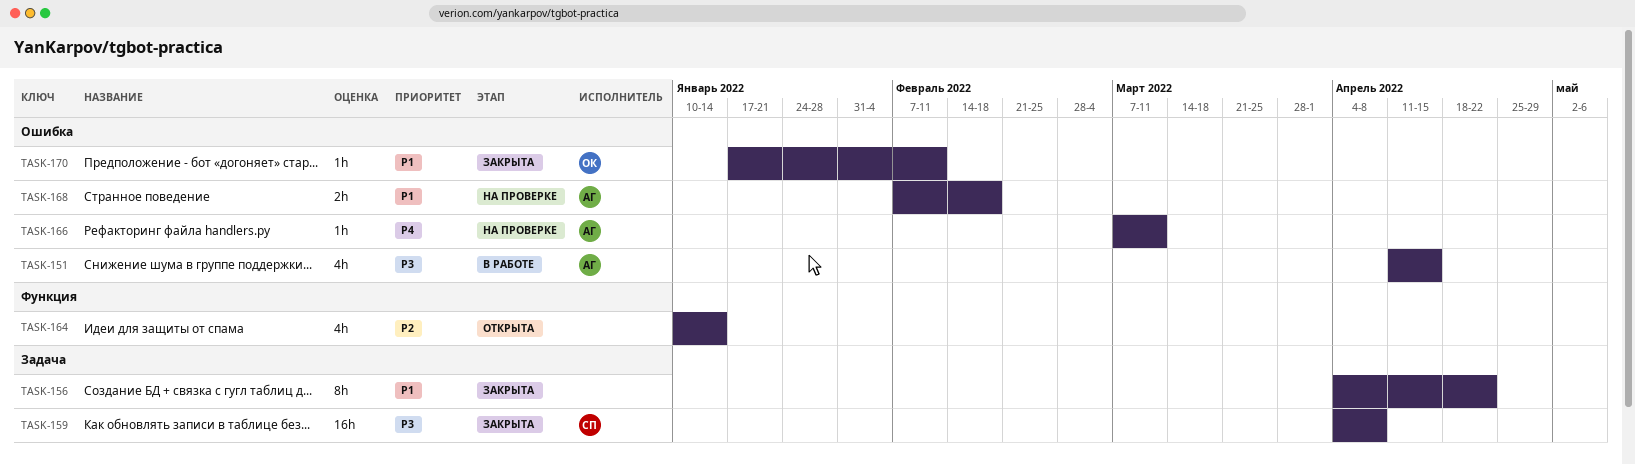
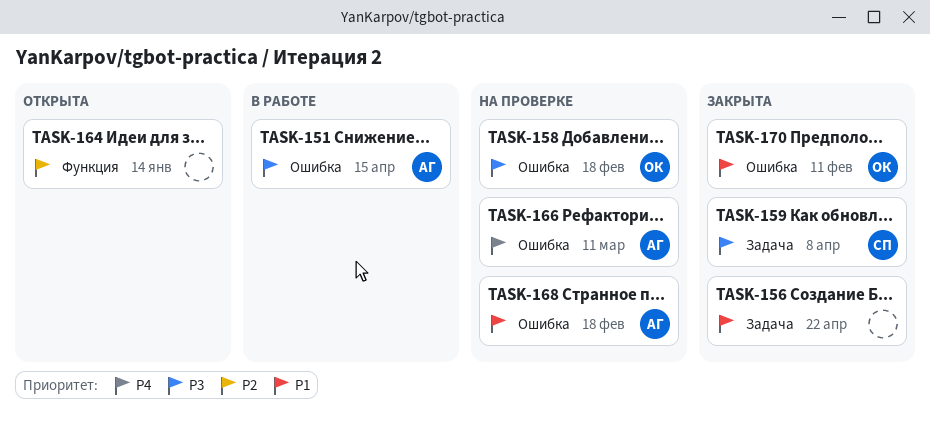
TASK-158: none -> present

